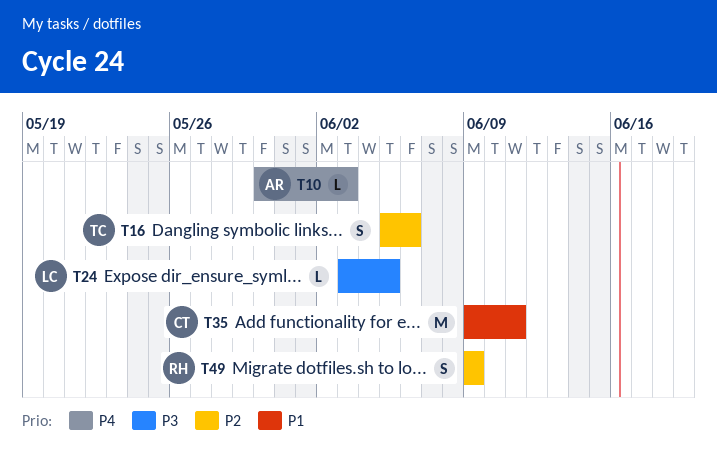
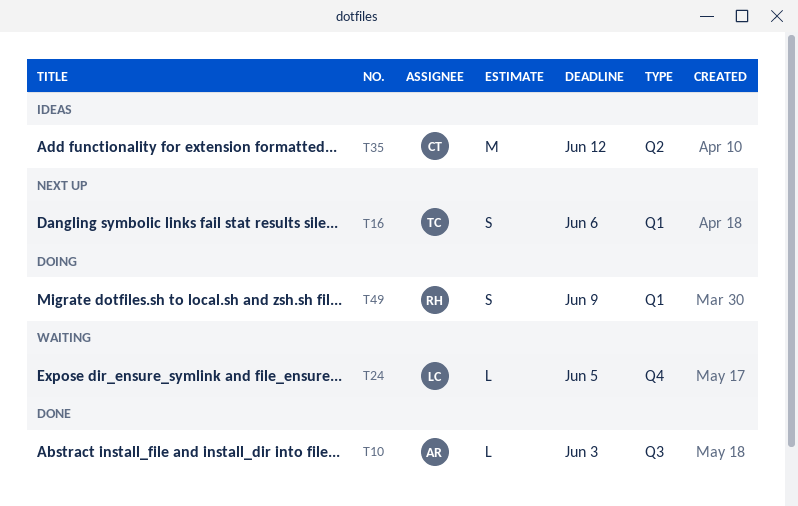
T35, due: Jun 11 -> Jun 12

